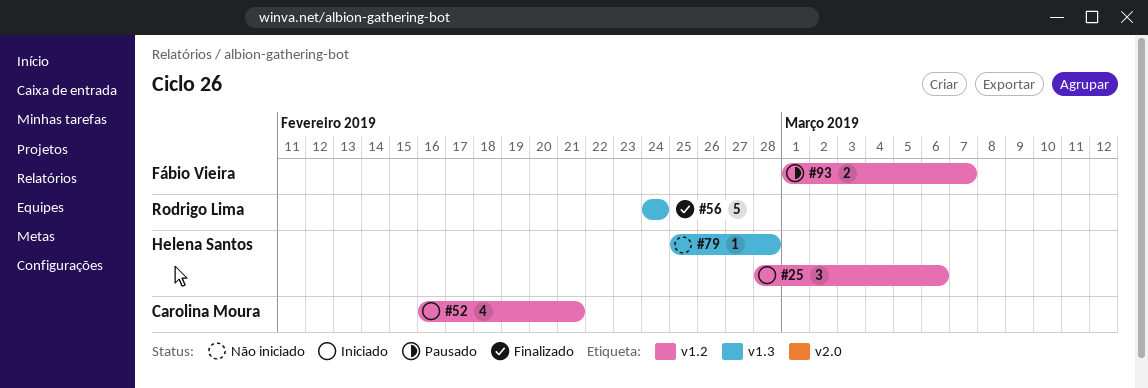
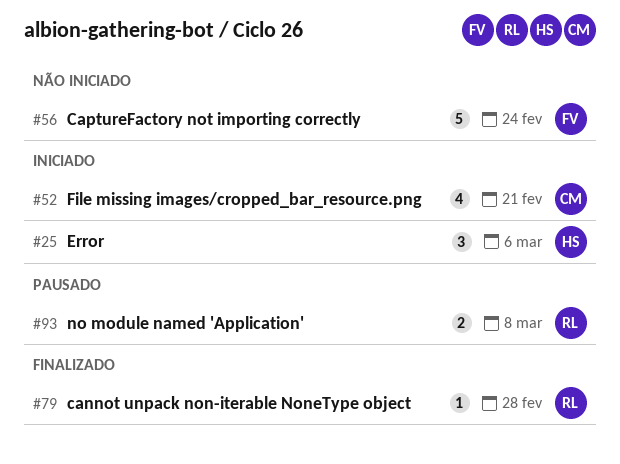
#56, status: Finalizado -> Não iniciado
#56, owner: Rodrigo Lima -> Fábio Vieira
#79, status: Não iniciado -> Finalizado
#79, owner: Helena Santos -> Rodrigo Lima
#93, owner: Fábio Vieira -> Rodrigo Lima
#93, due: Mar 7 -> Mar 8

